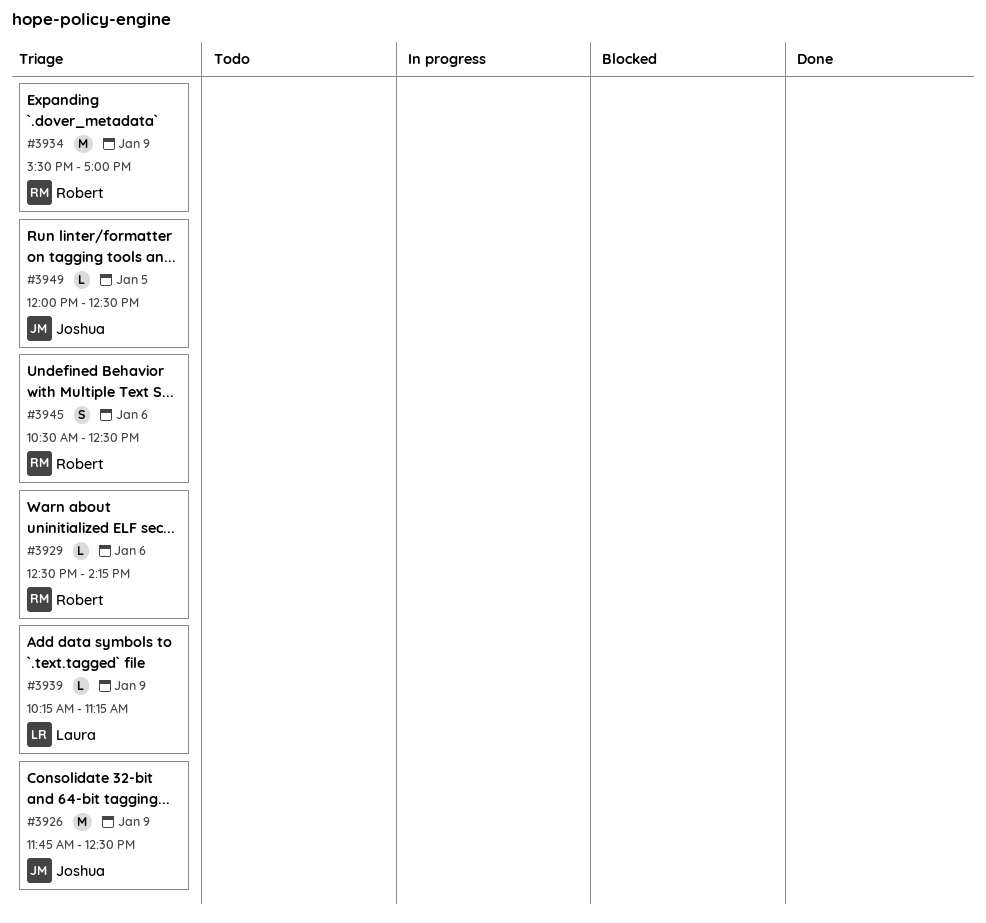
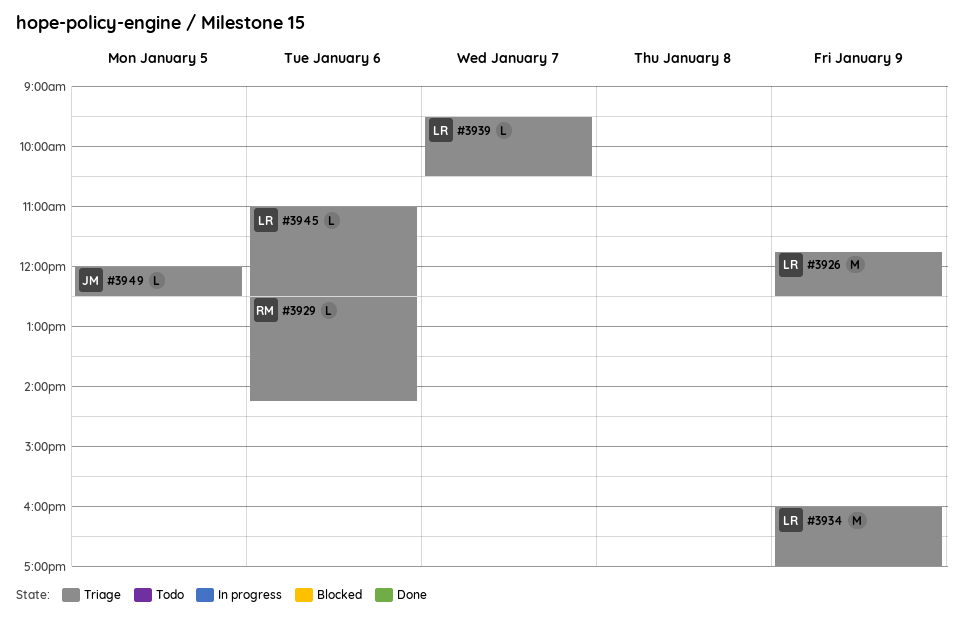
#3926, owner: Joshua -> Laura
#3934, owner: Robert -> Laura
#3934, begins: 15:30 -> 16:00
#3939, day: Jan 9 -> Jan 7
#3939, begins: 10:15 -> 09:30
#3939, ends: 11:15 -> 10:30
#3945, owner: Robert -> Laura
#3945, estimate: S -> L
#3945, begins: 10:30 -> 11:00

